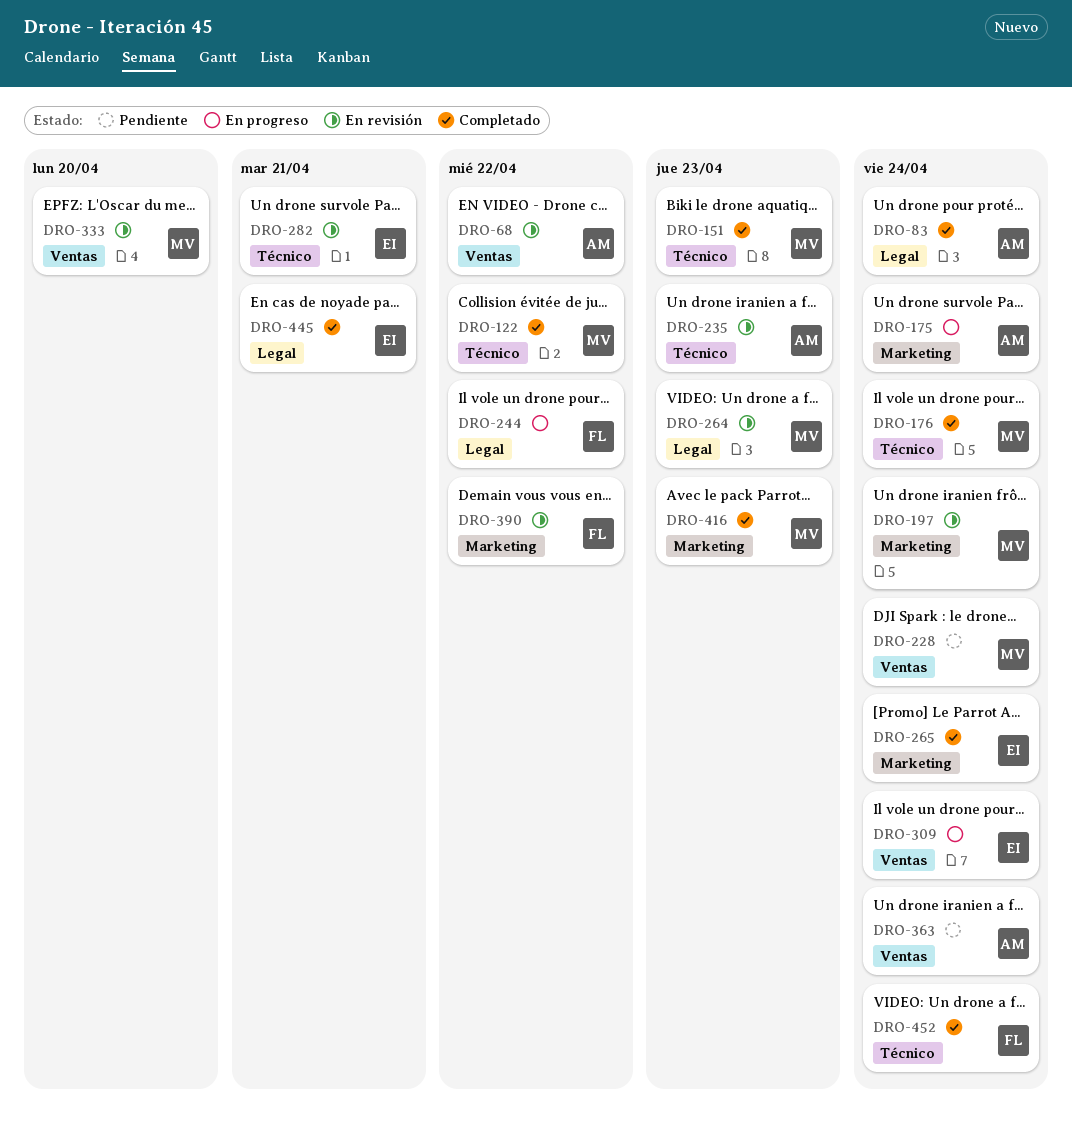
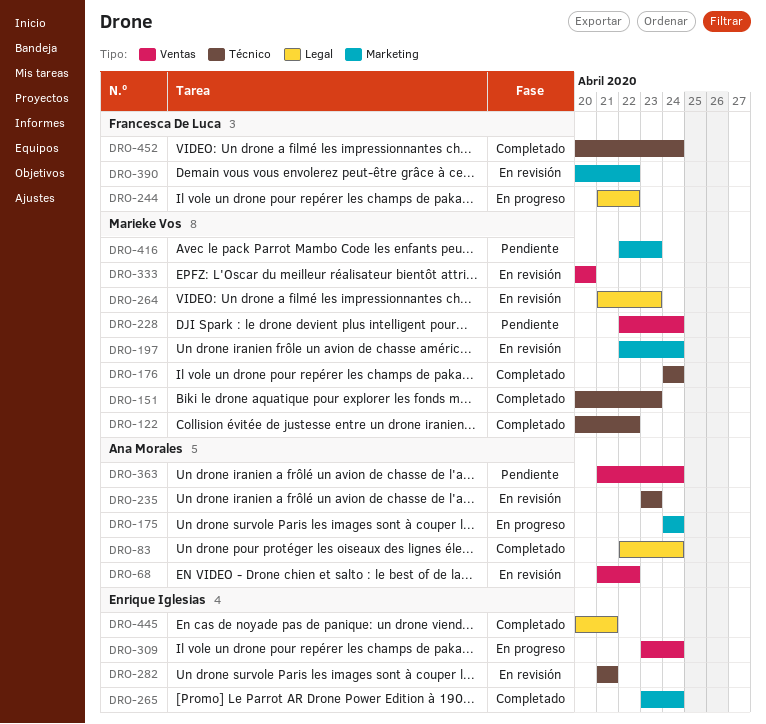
DRO-416, status: Completado -> Pendiente

